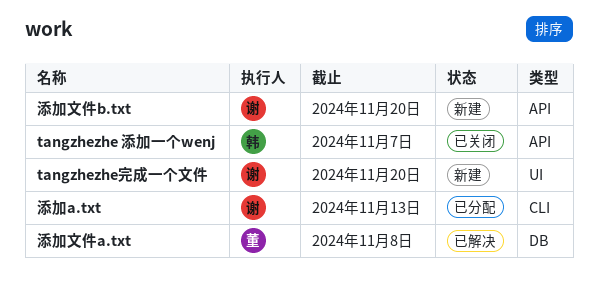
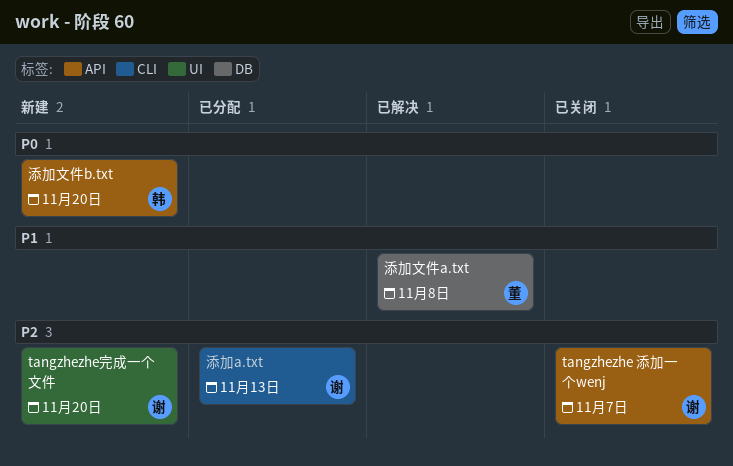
tangzhezhe 添加一个wenj, owner: 韩 -> 谢
添加文件b.txt, owner: 谢 -> 韩

